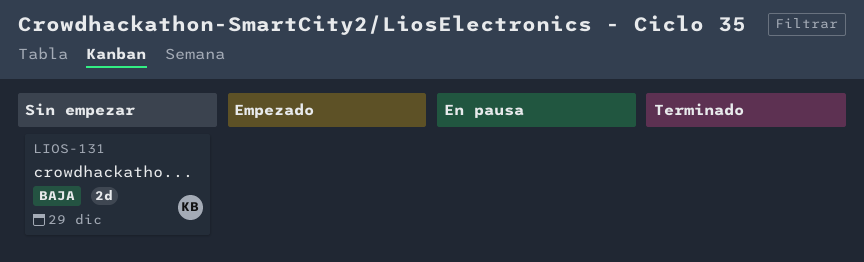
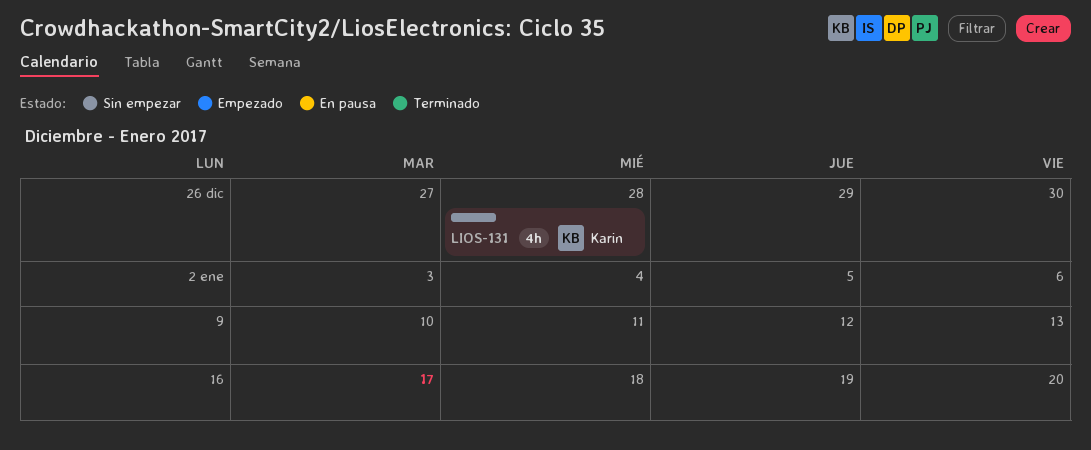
LIOS-131, estimate: 2d -> 4h
LIOS-131, due: Dec 29 -> Dec 28

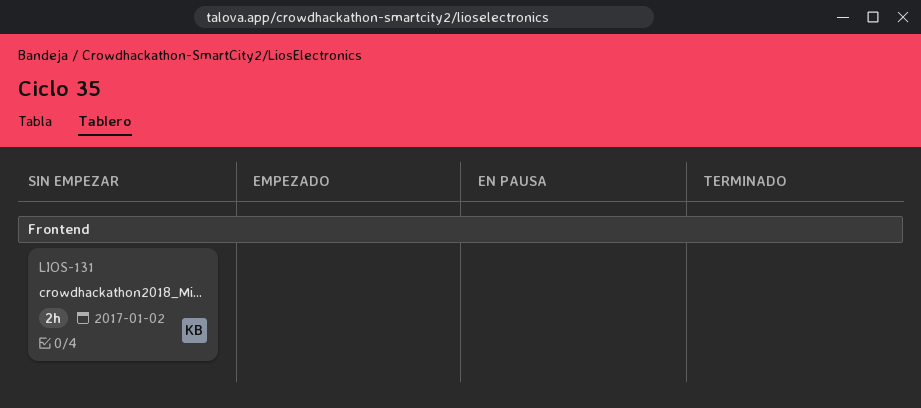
LIOS-131, estimate: 4h -> 2h
LIOS-131, due: Dec 28 -> Jan 2

